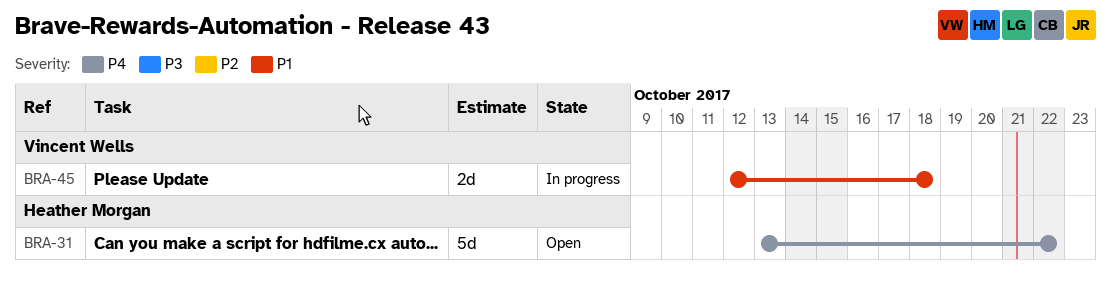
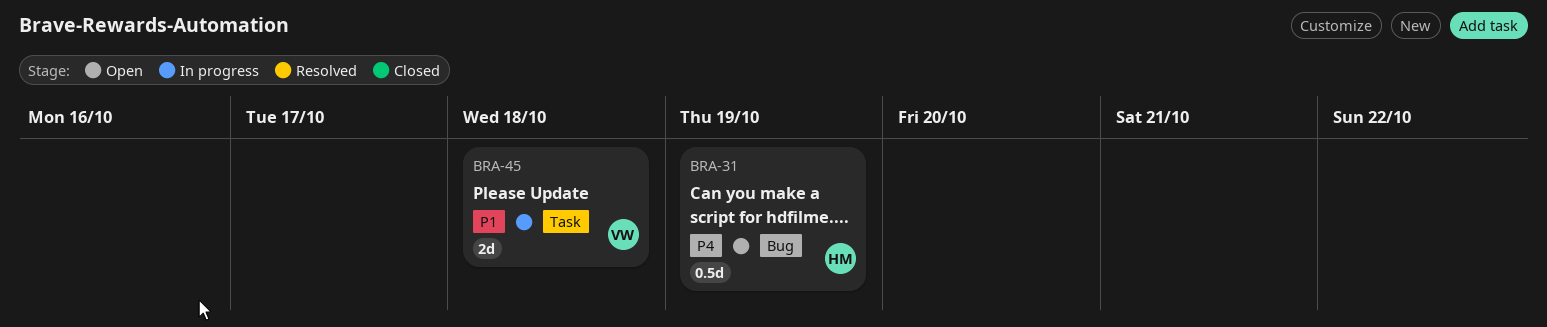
BRA-31, estimate: 5d -> 0.5d
BRA-31, due: Oct 22 -> Oct 19

